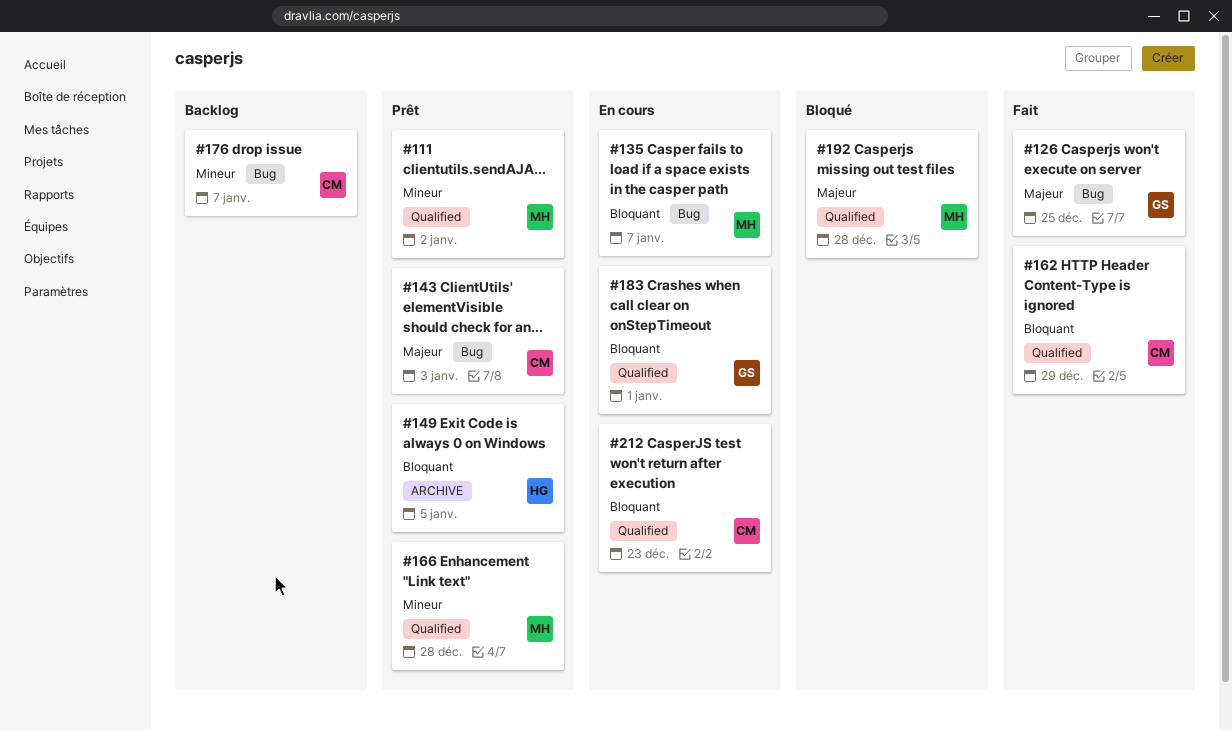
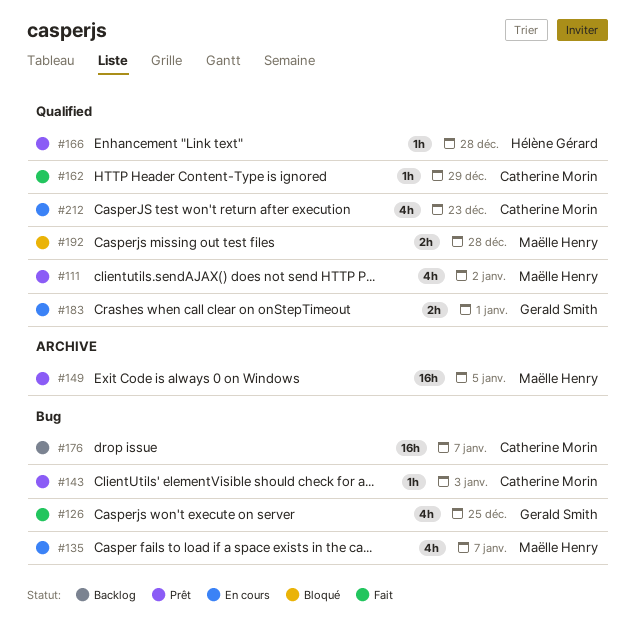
#149, owner: Hélène Gérard -> Maëlle Henry
#166, owner: Maëlle Henry -> Hélène Gérard

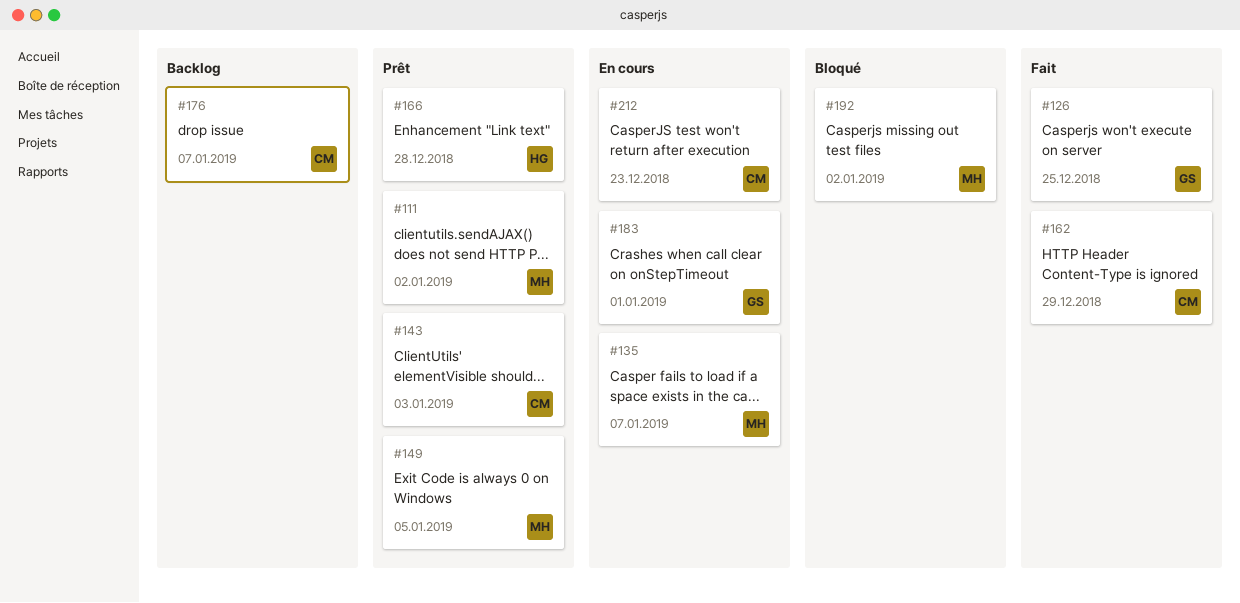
#192, due: Dec 28 -> Jan 2

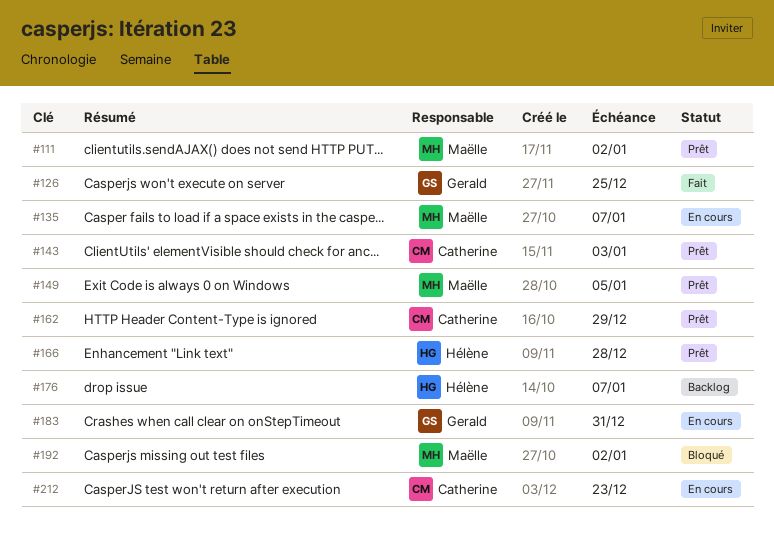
#162, status: Fait -> Prêt
#176, owner: Catherine -> Hélène
#183, due: Jan 1 -> Dec 31

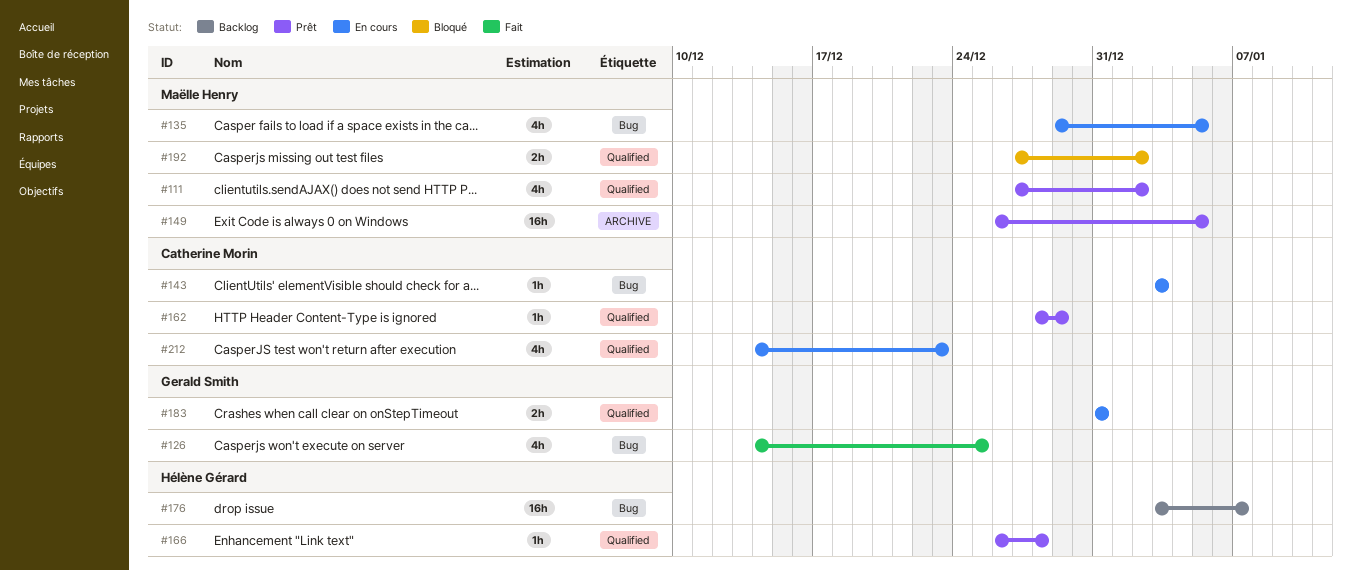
#135, due: Jan 7 -> Jan 5
#143, status: Prêt -> En cours

